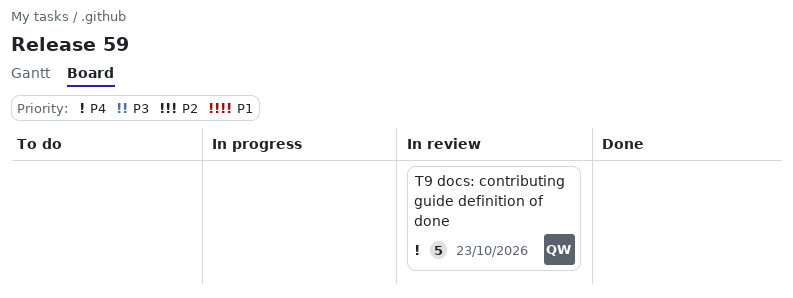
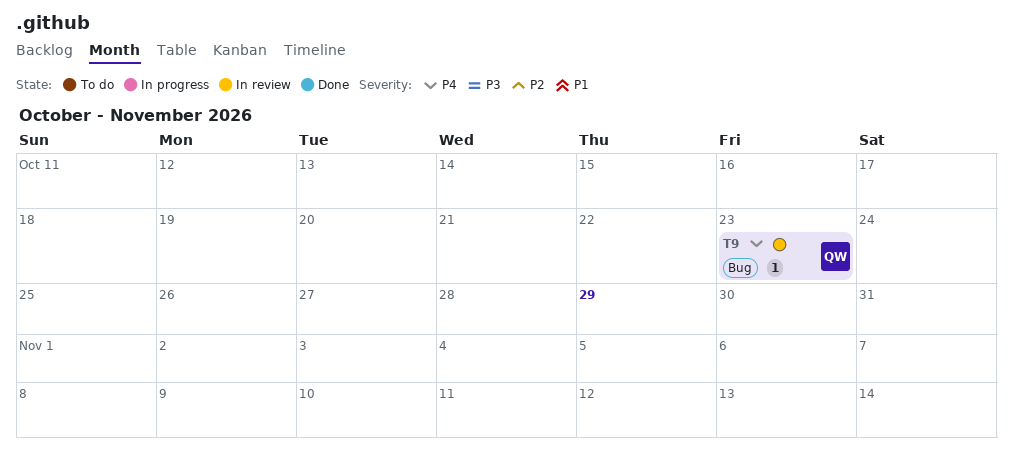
T9, estimate: 5 -> 1

